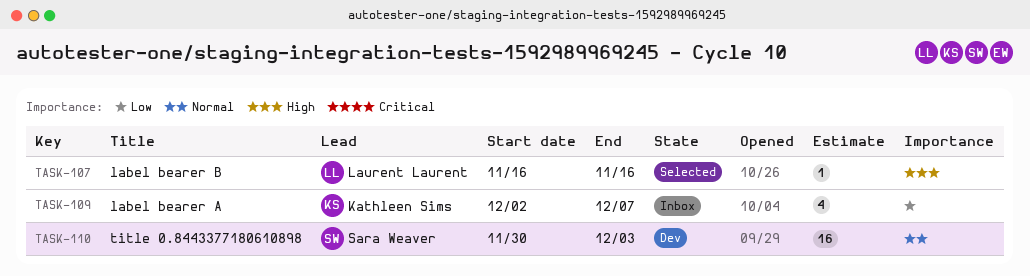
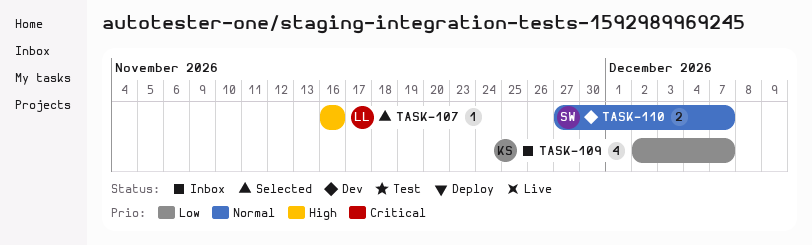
TASK-110, estimate: 16 -> 2
TASK-110, start: Nov 30 -> Nov 27
TASK-110, due: Dec 3 -> Dec 7

